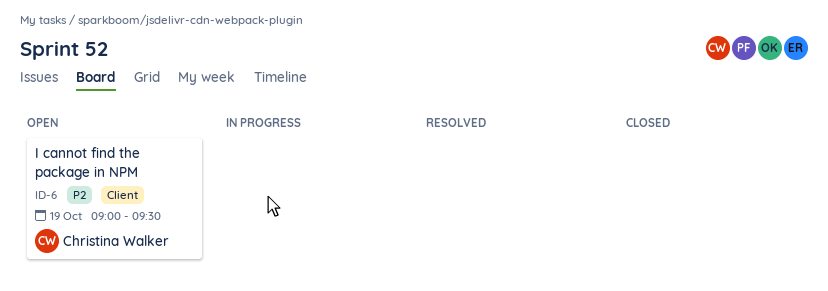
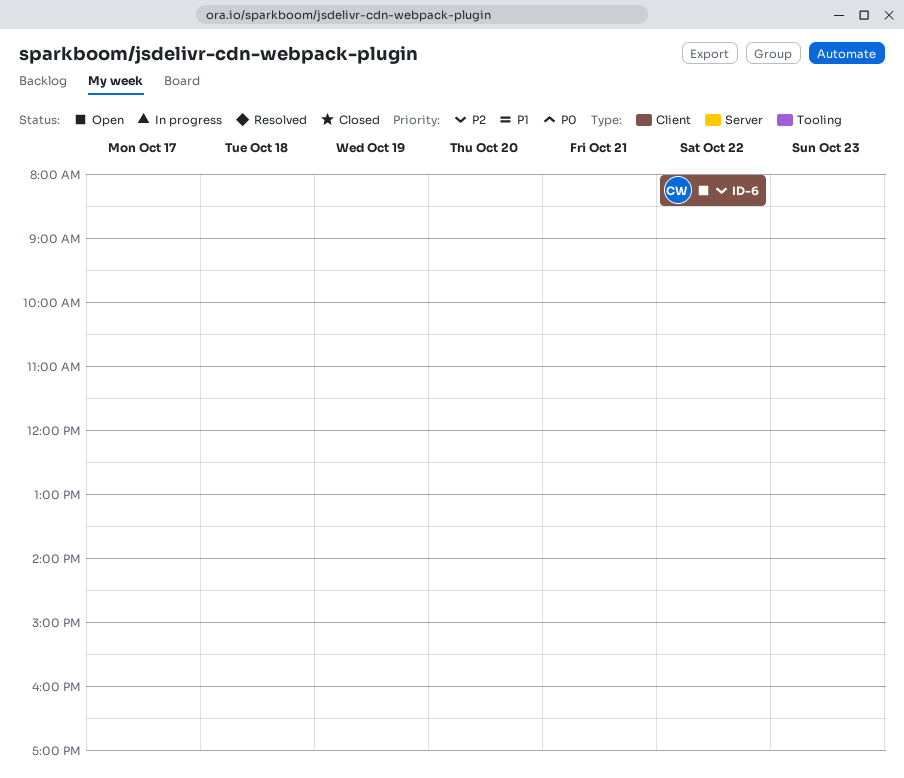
ID-6, day: Oct 19 -> Oct 22
ID-6, begins: 09:00 -> 08:00
ID-6, ends: 09:30 -> 08:30

